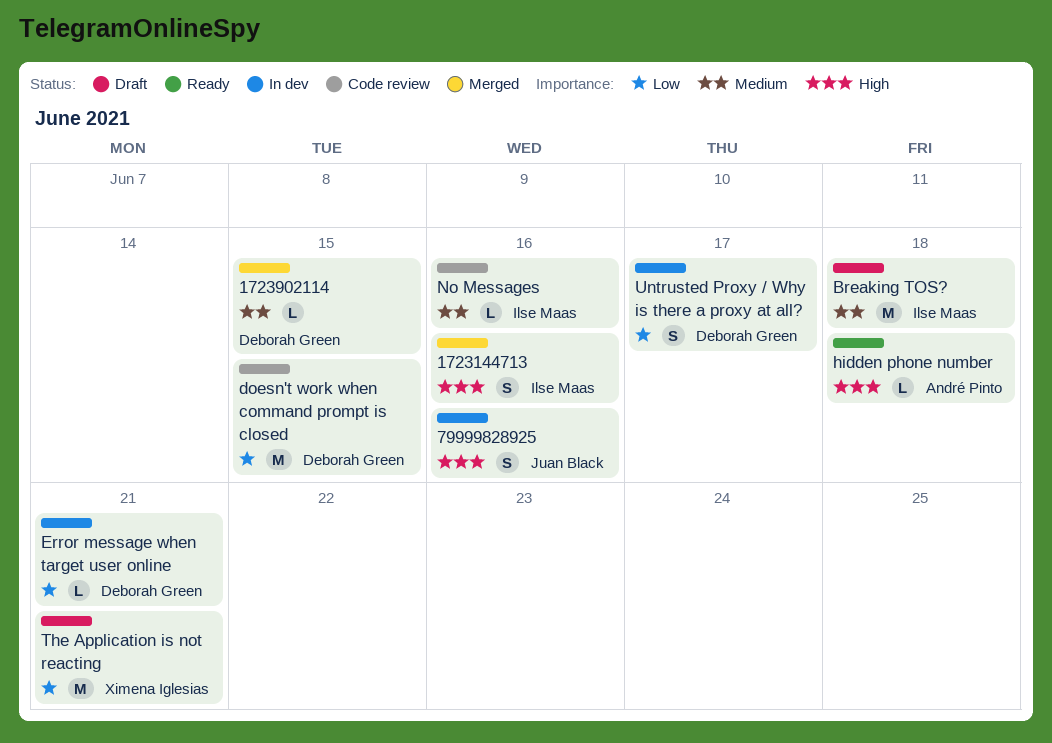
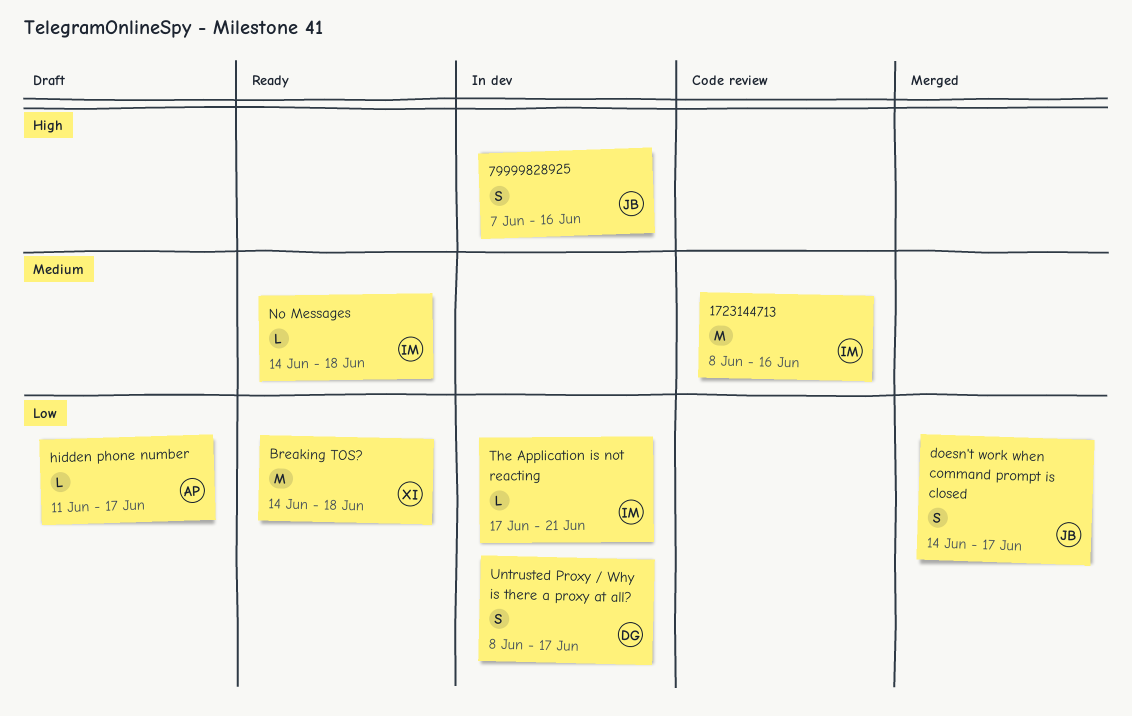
1723144713, status: Merged -> Code review
1723144713, priority: High -> Medium
1723144713, estimate: S -> M
1723902114: present -> none
Breaking TOS?, status: Draft -> Ready
Breaking TOS?, owner: Ilse Maas -> Ximena Iglesias
Breaking TOS?, priority: Medium -> Low
doesn't work when command prompt is closed, status: Code review -> Merged
doesn't work when command prompt is closed, owner: Deborah Green -> Juan Black
doesn't work when command prompt is closed, estimate: M -> S
doesn't work when command prompt is closed, due: Jun 15 -> Jun 17
Error message when target user online: present -> none
hidden phone number, status: Ready -> Draft
hidden phone number, priority: High -> Low
hidden phone number, due: Jun 18 -> Jun 17
No Messages, status: Code review -> Ready
No Messages, due: Jun 16 -> Jun 18
The Application is not reacting, status: Draft -> In dev
The Application is not reacting, owner: Ximena Iglesias -> Ilse Maas
The Application is not reacting, estimate: M -> L

